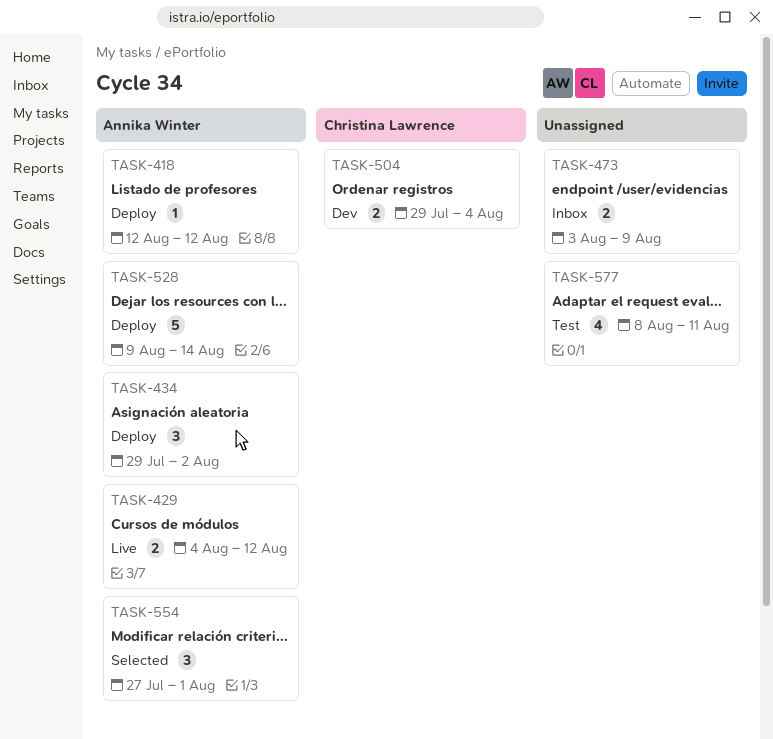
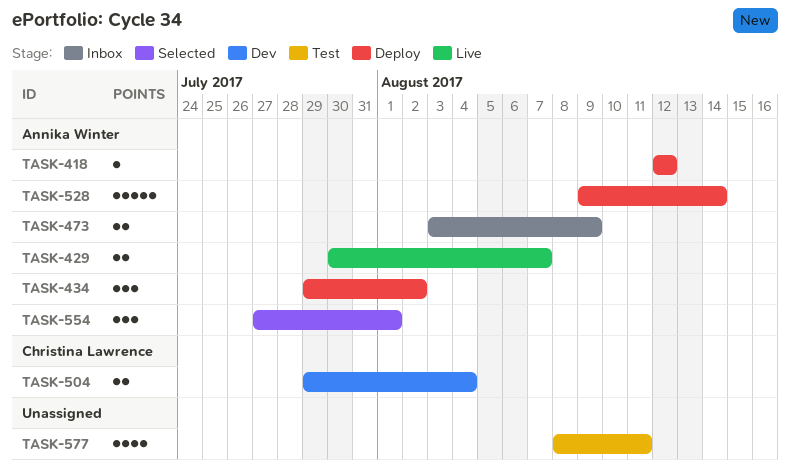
TASK-429, start: Aug 4 -> Jul 30
TASK-429, due: Aug 12 -> Aug 7
TASK-473, owner: none -> Annika Winter

